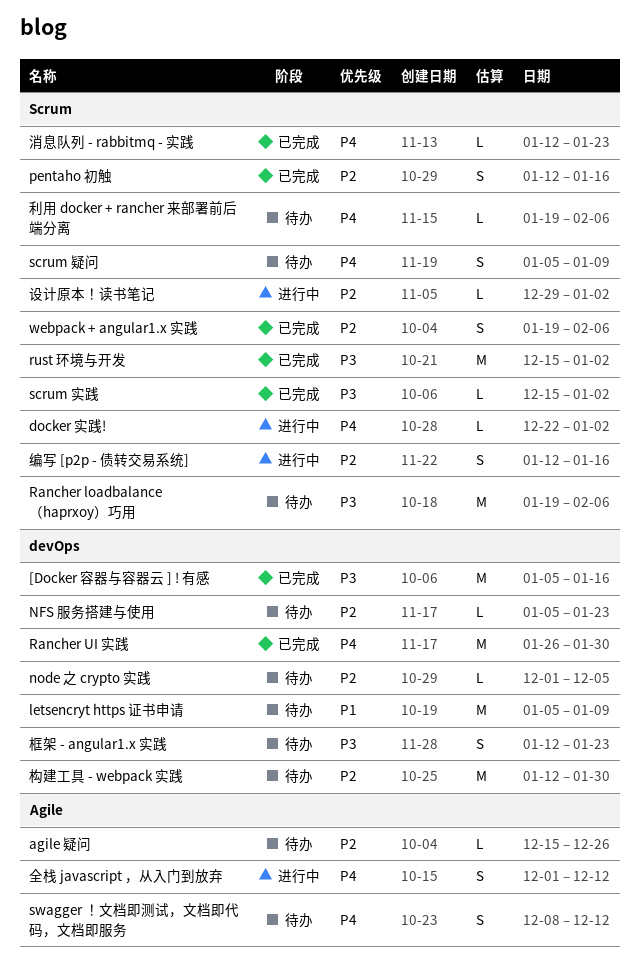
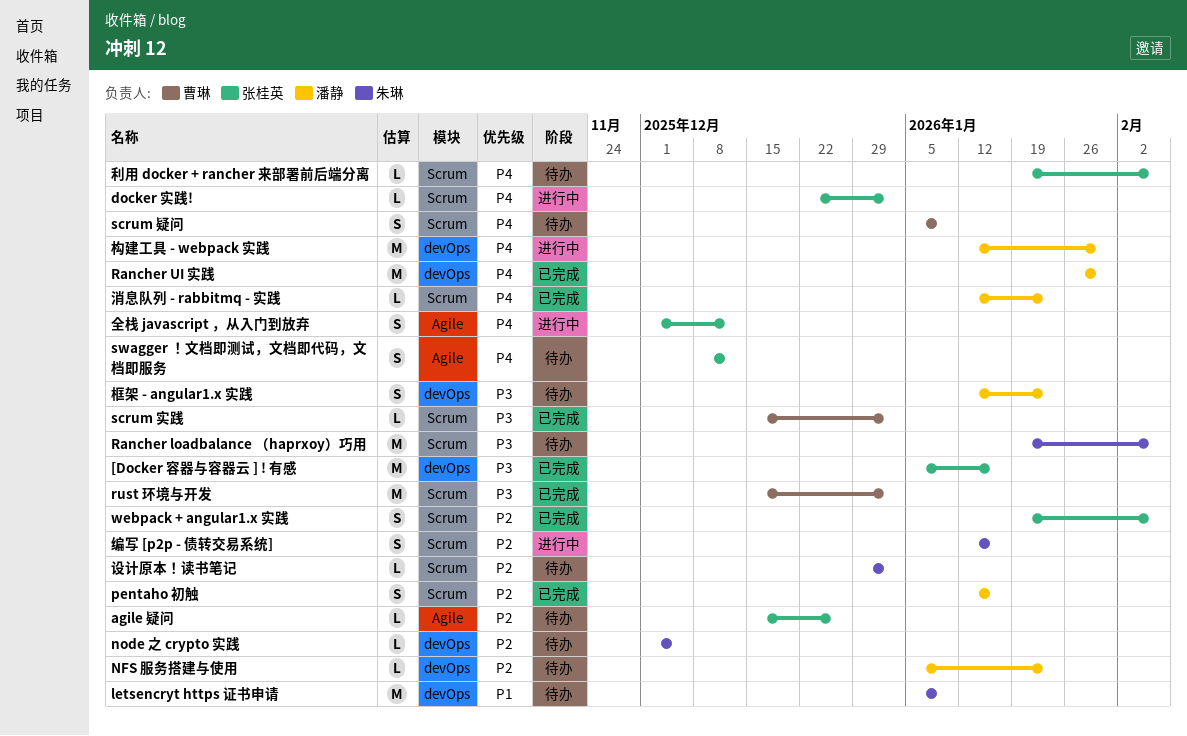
构建工具 - webpack 实践, status: 待办 -> 进行中
构建工具 - webpack 实践, priority: P2 -> P4
设计原本！读书笔记, status: 进行中 -> 待办

